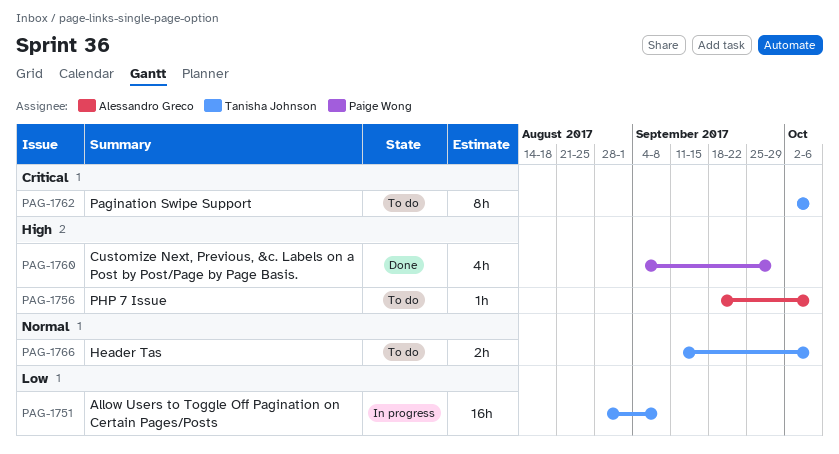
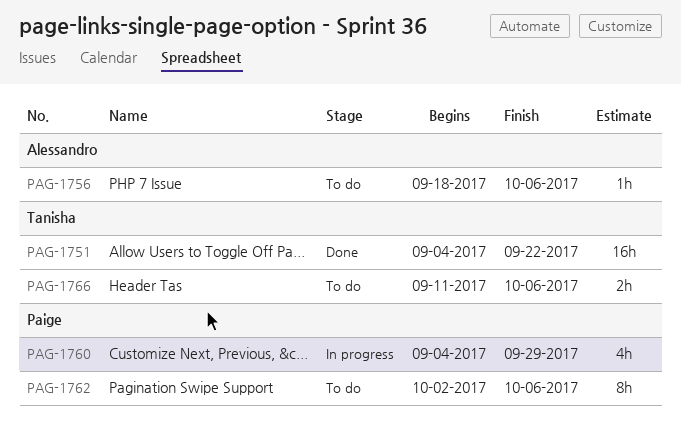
PAG-1751, status: In progress -> Done
PAG-1751, start: Aug 28 -> Sep 4
PAG-1751, due: Sep 8 -> Sep 22
PAG-1760, status: Done -> In progress
PAG-1762, owner: Tanisha Johnson -> Paige Wong

